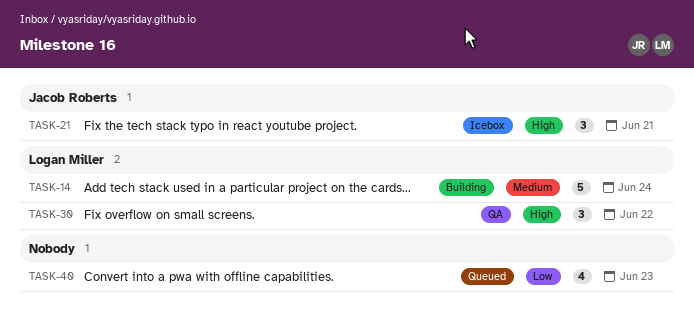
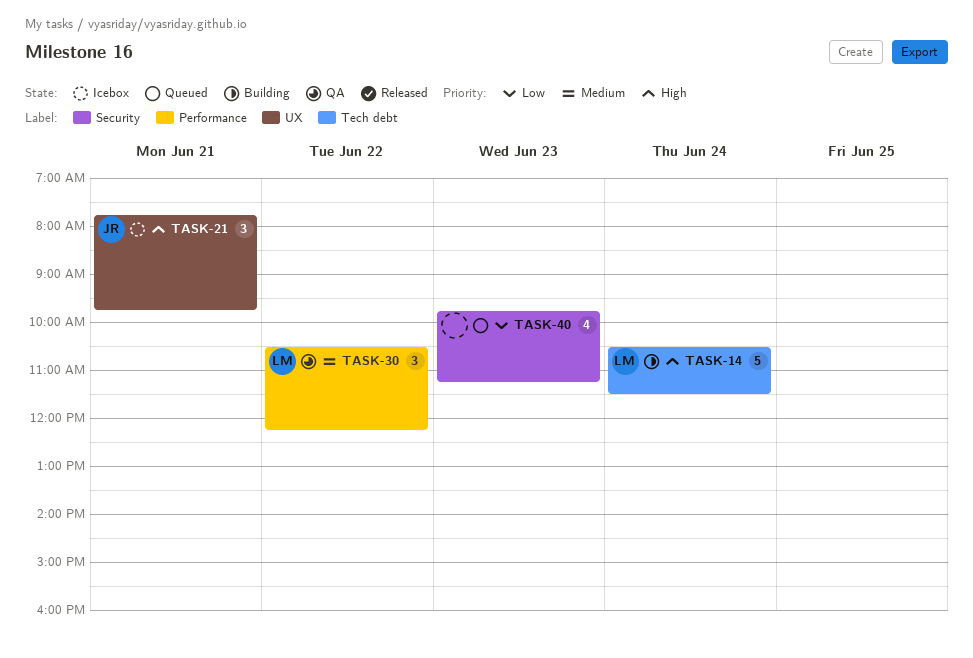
TASK-14, priority: Medium -> High
TASK-30, priority: High -> Medium

